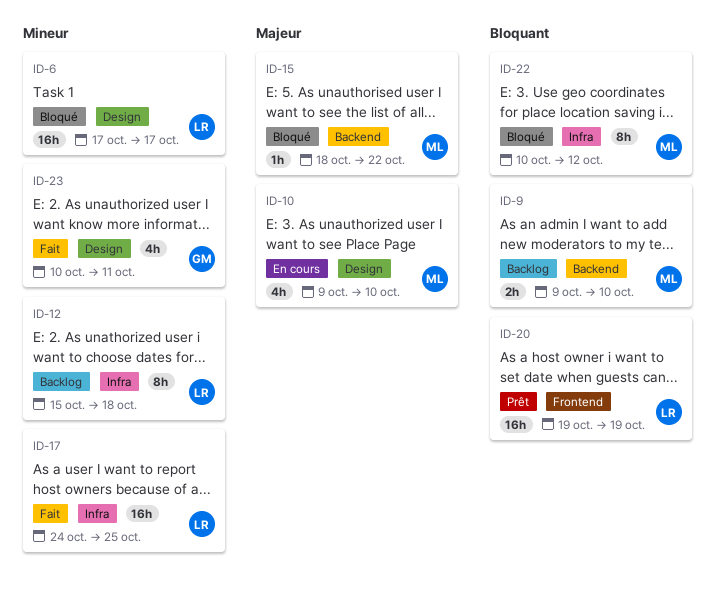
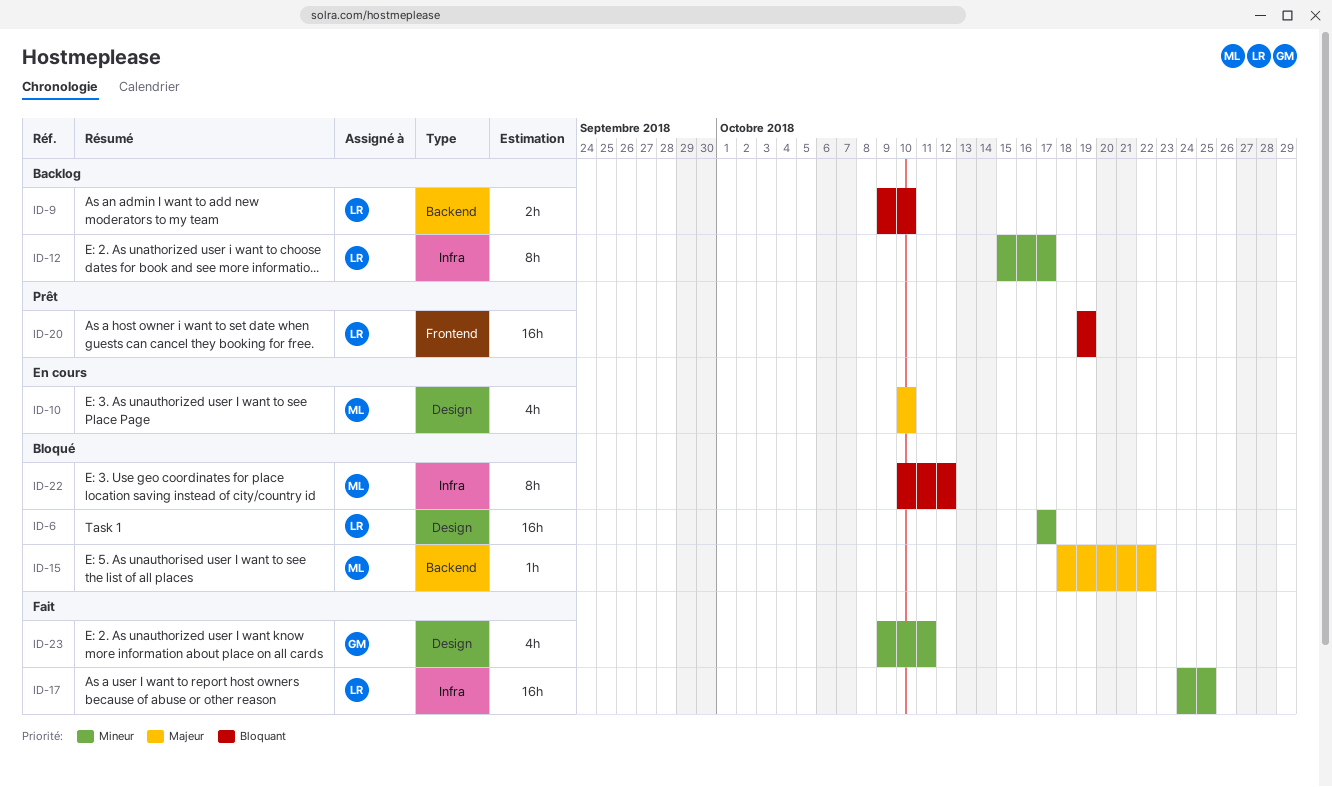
ID-9, owner: ML -> LR
ID-10, start: Oct 9 -> Oct 10
ID-12, due: Oct 18 -> Oct 17
ID-23, start: Oct 10 -> Oct 9

